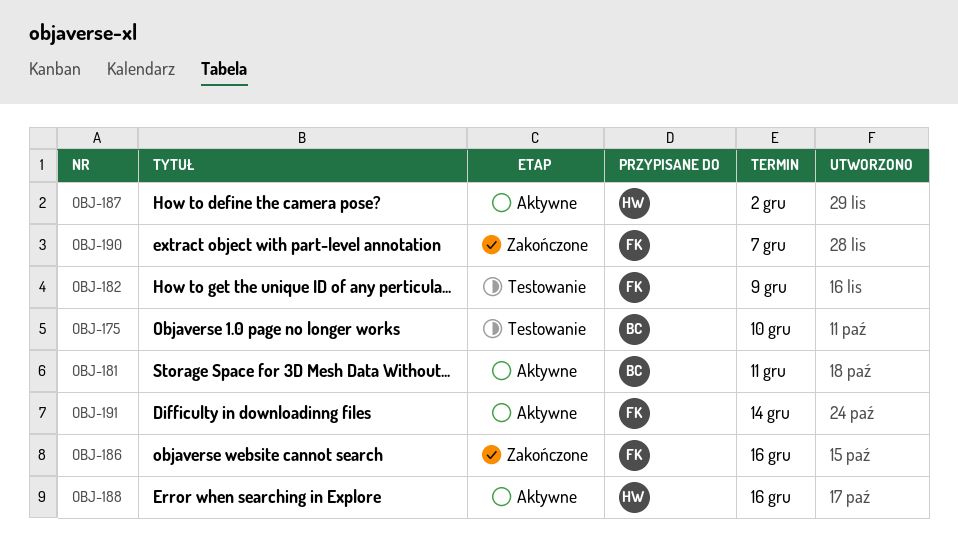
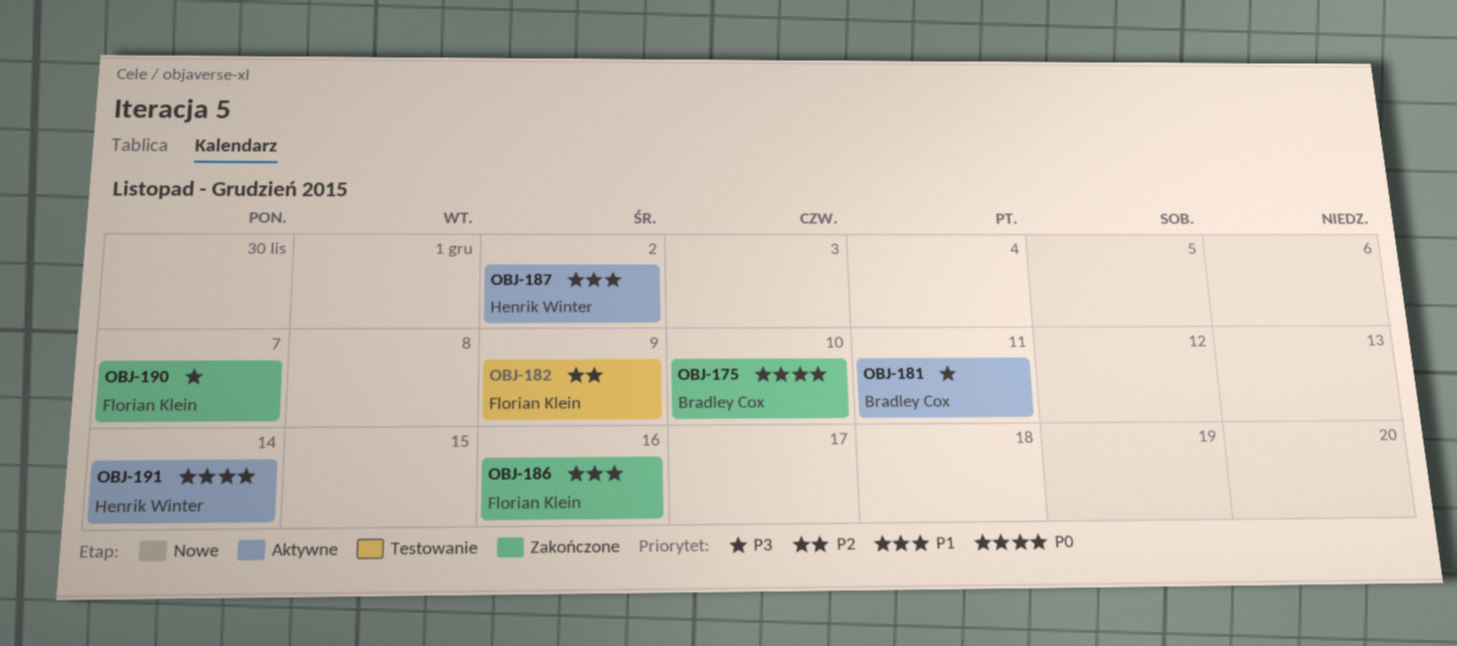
OBJ-175, status: Testowanie -> Zakończone
OBJ-188: present -> none
OBJ-191, owner: Florian Klein -> Henrik Winter

